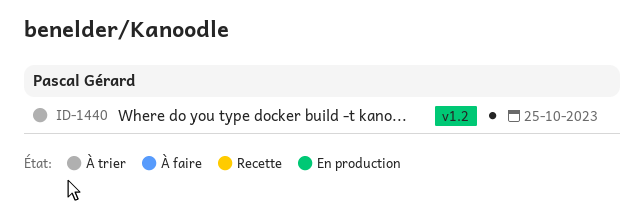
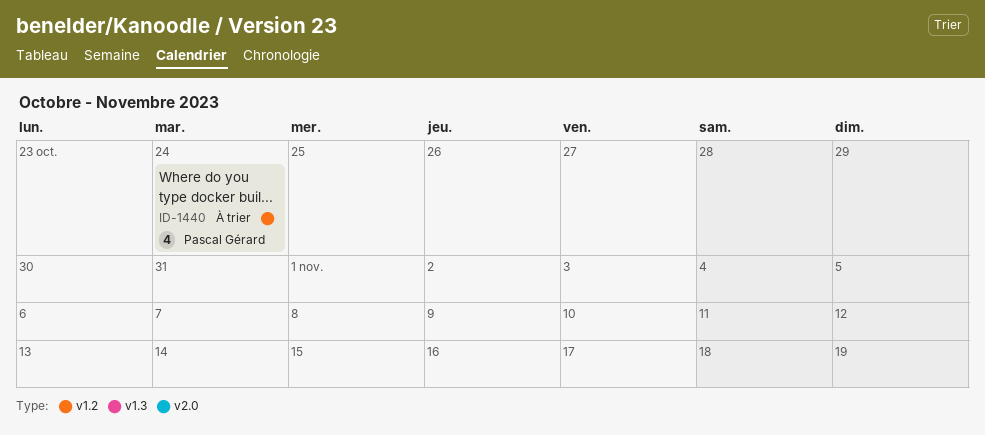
ID-1440, estimate: 1 -> 4
ID-1440, due: Oct 25 -> Oct 24

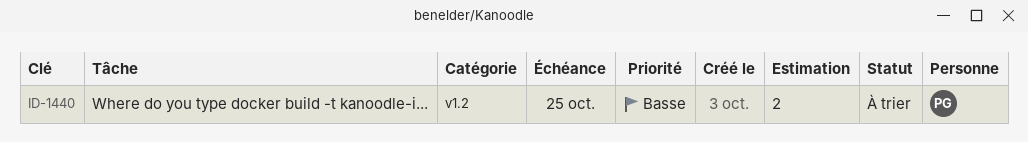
ID-1440, estimate: 4 -> 2
ID-1440, due: Oct 24 -> Oct 25

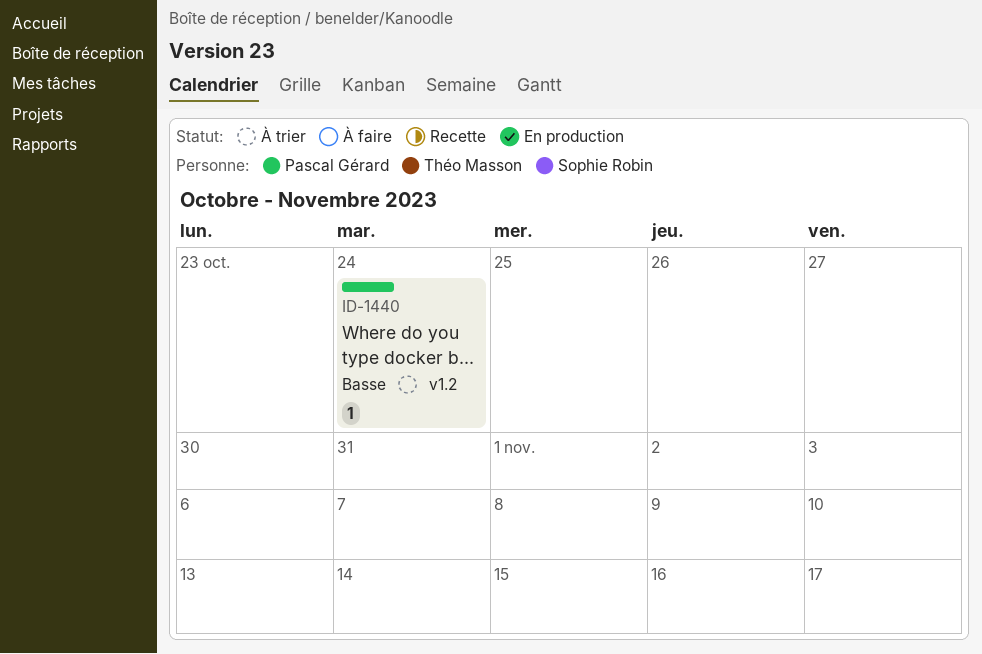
ID-1440, estimate: 2 -> 1
ID-1440, due: Oct 25 -> Oct 24

